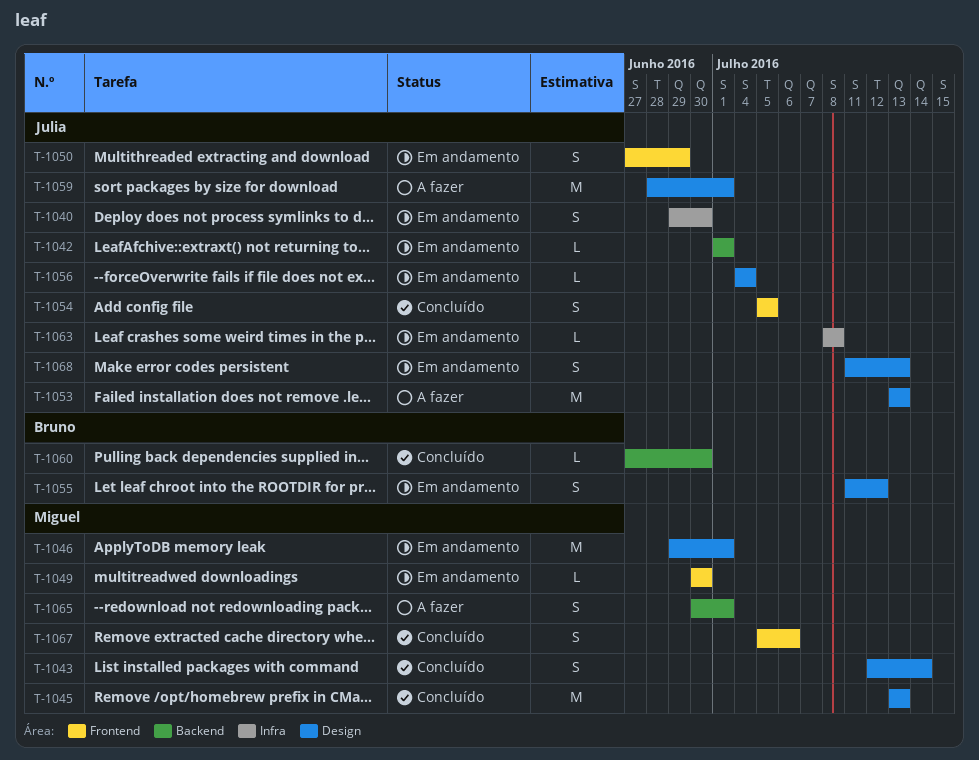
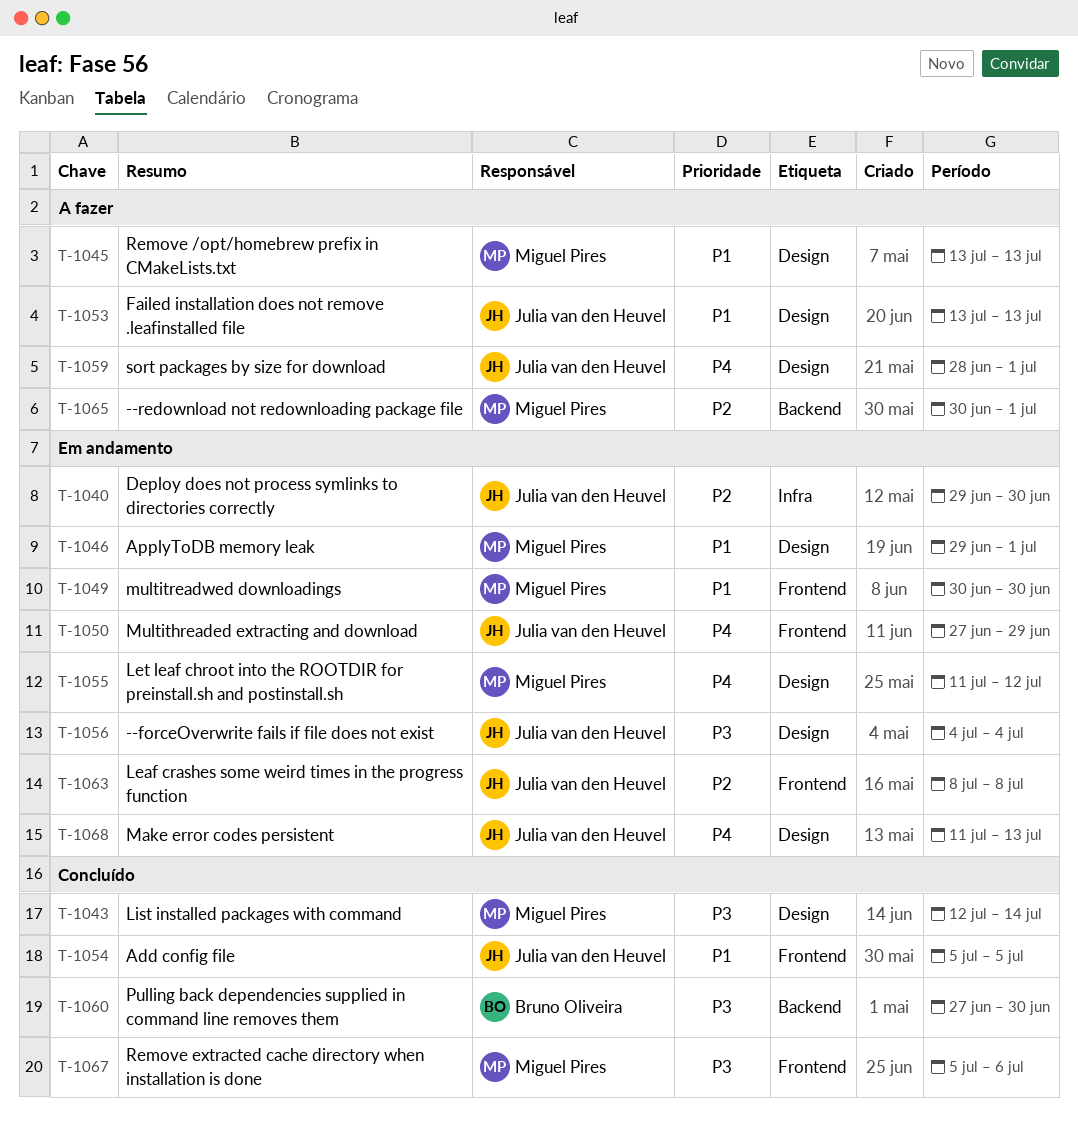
T-1042: present -> none
T-1045, status: Concluído -> A fazer
T-1055, owner: Bruno Oliveira -> Miguel Pires
T-1063, label: Infra -> Frontend

